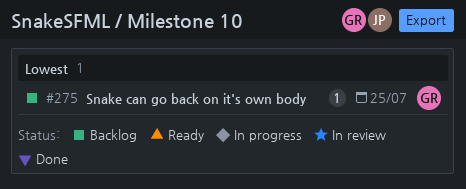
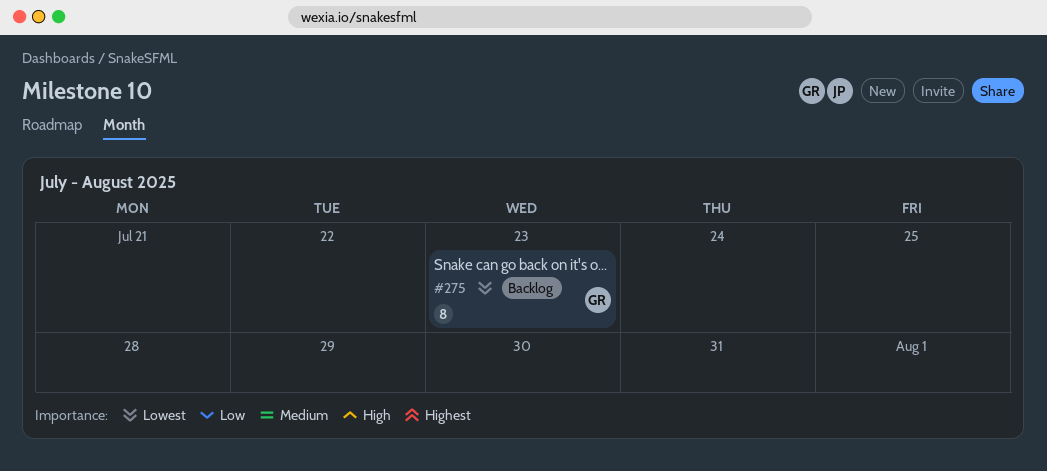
#275, estimate: 1 -> 8
#275, due: Jul 25 -> Jul 23

